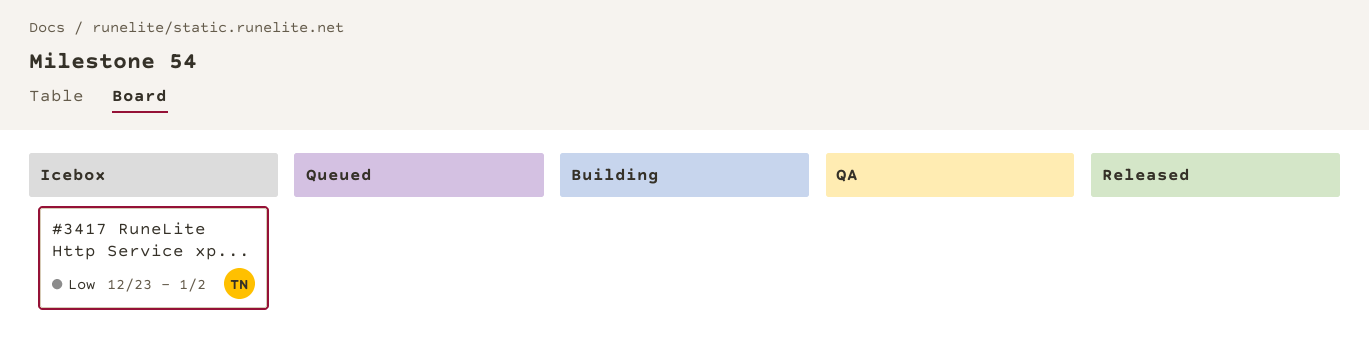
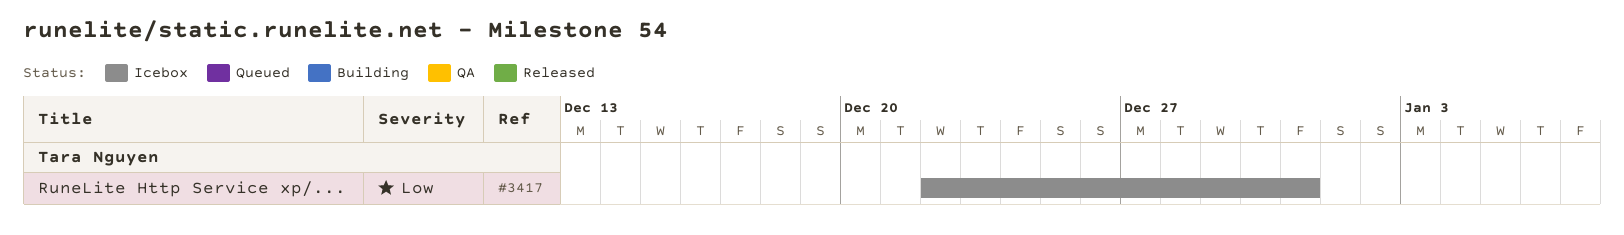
#3417, start: Dec 23 -> Dec 22
#3417, due: Jan 2 -> Dec 31

